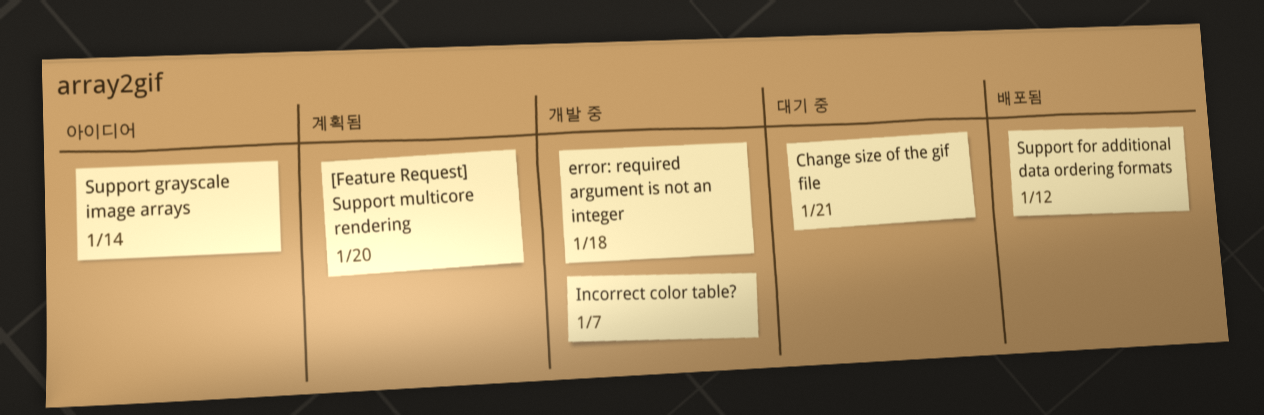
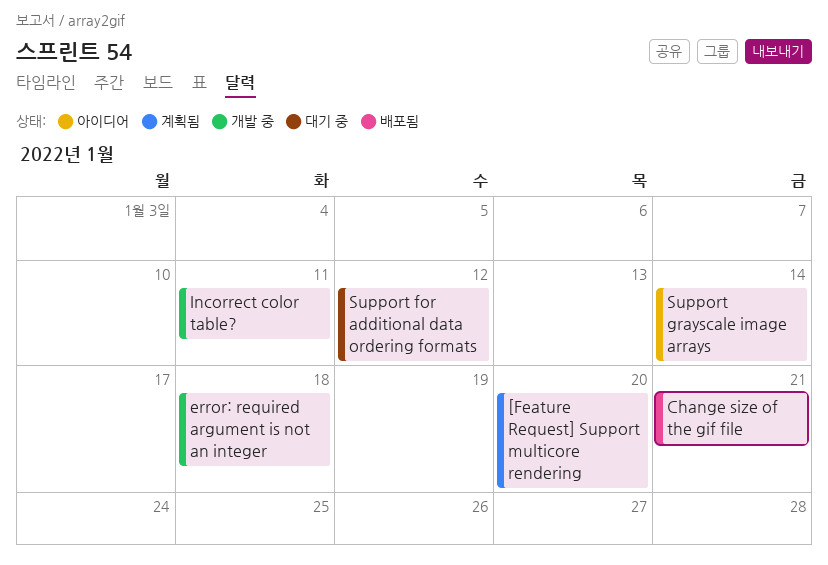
Change size of the gif file, status: 대기 중 -> 배포됨
Incorrect color table?, due: Jan 7 -> Jan 11
Support for additional data ordering formats, status: 배포됨 -> 대기 중

